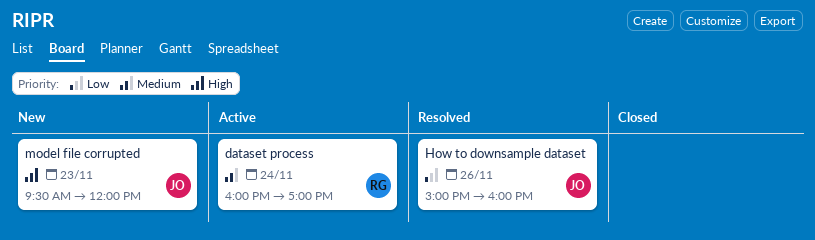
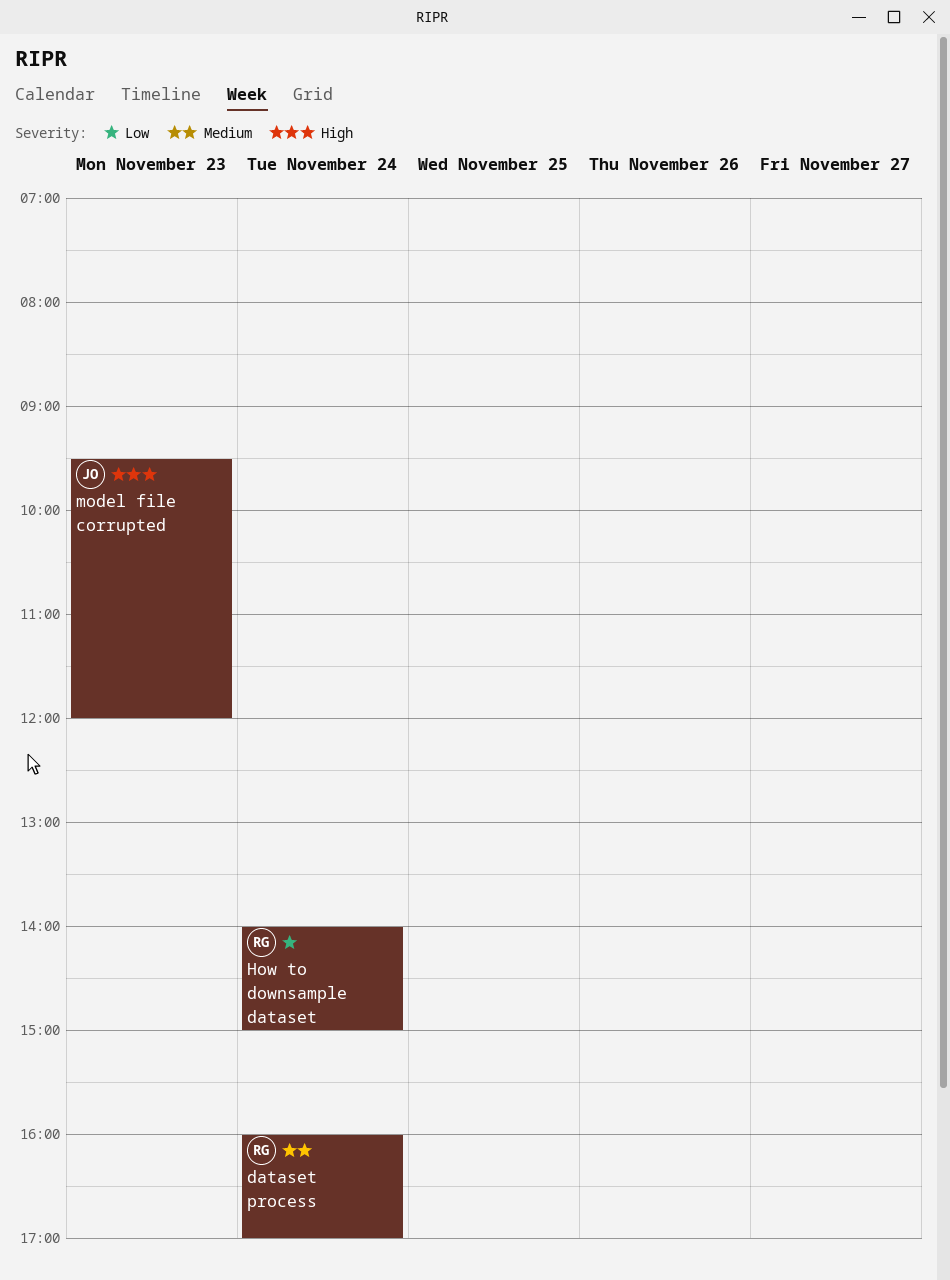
How to downsample dataset, owner: JO -> RG
How to downsample dataset, day: Nov 26 -> Nov 24
How to downsample dataset, begins: 15:00 -> 14:00
How to downsample dataset, ends: 16:00 -> 15:00

